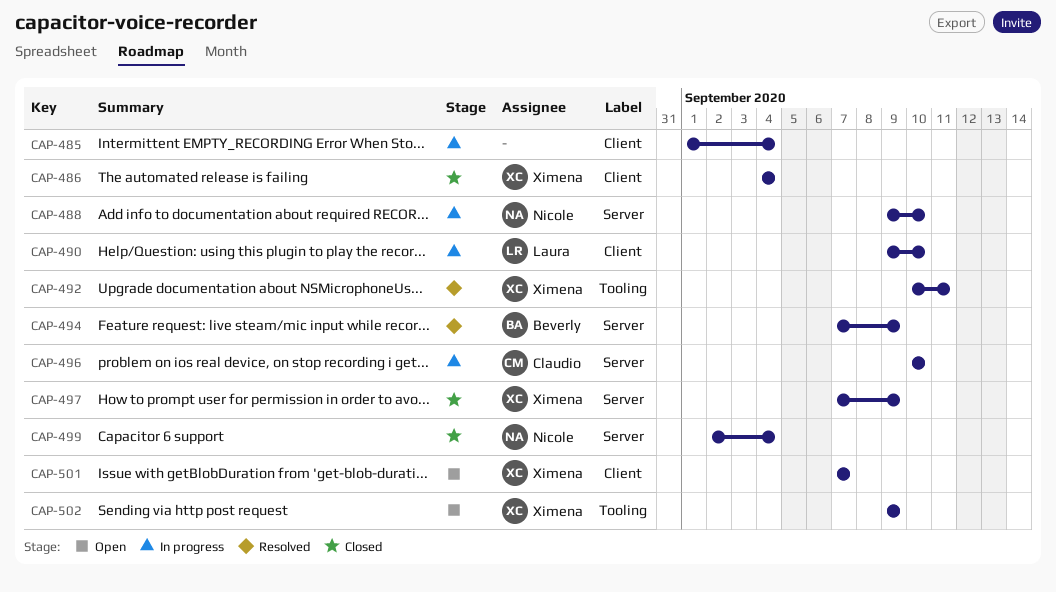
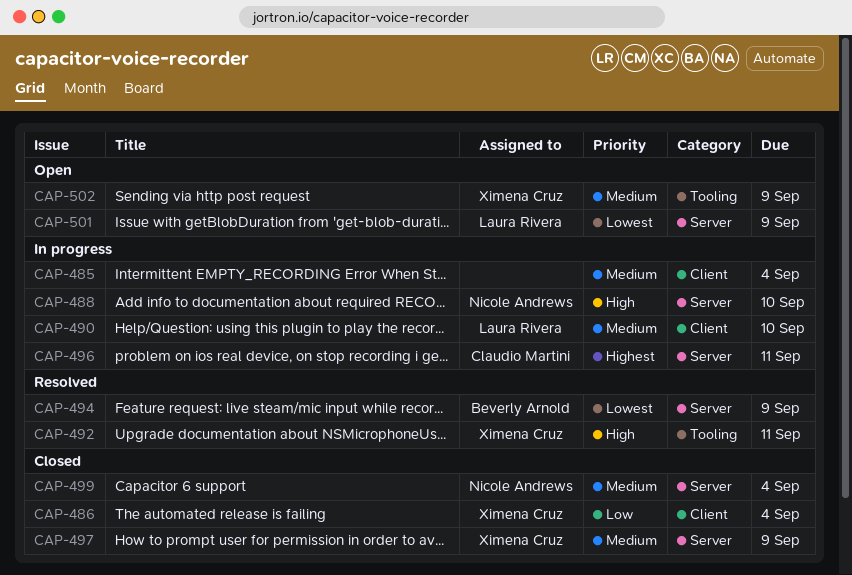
CAP-496, due: Sep 10 -> Sep 11
CAP-501, owner: Ximena Cruz -> Laura Rivera
CAP-501, label: Client -> Server
CAP-501, due: Sep 7 -> Sep 9

